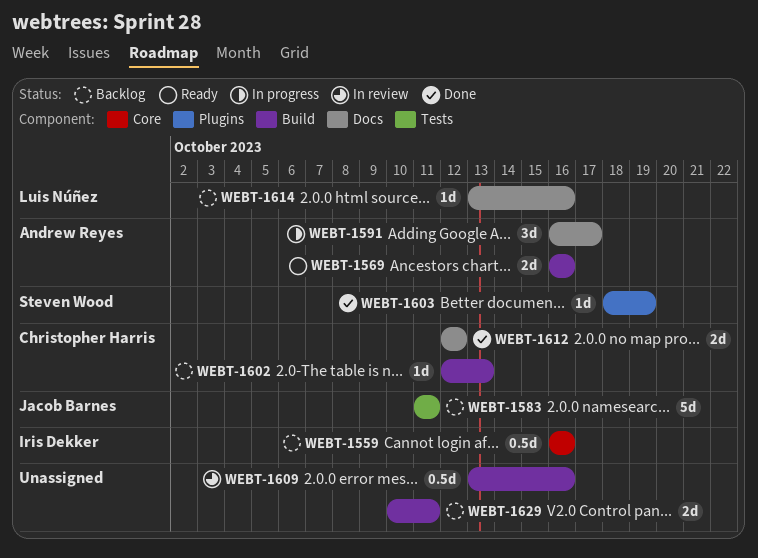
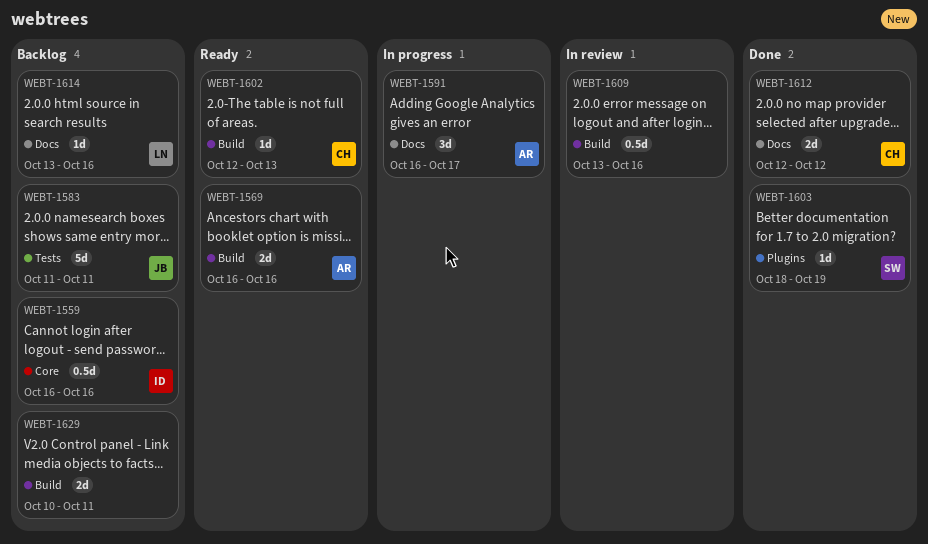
WEBT-1602, status: Backlog -> Ready

